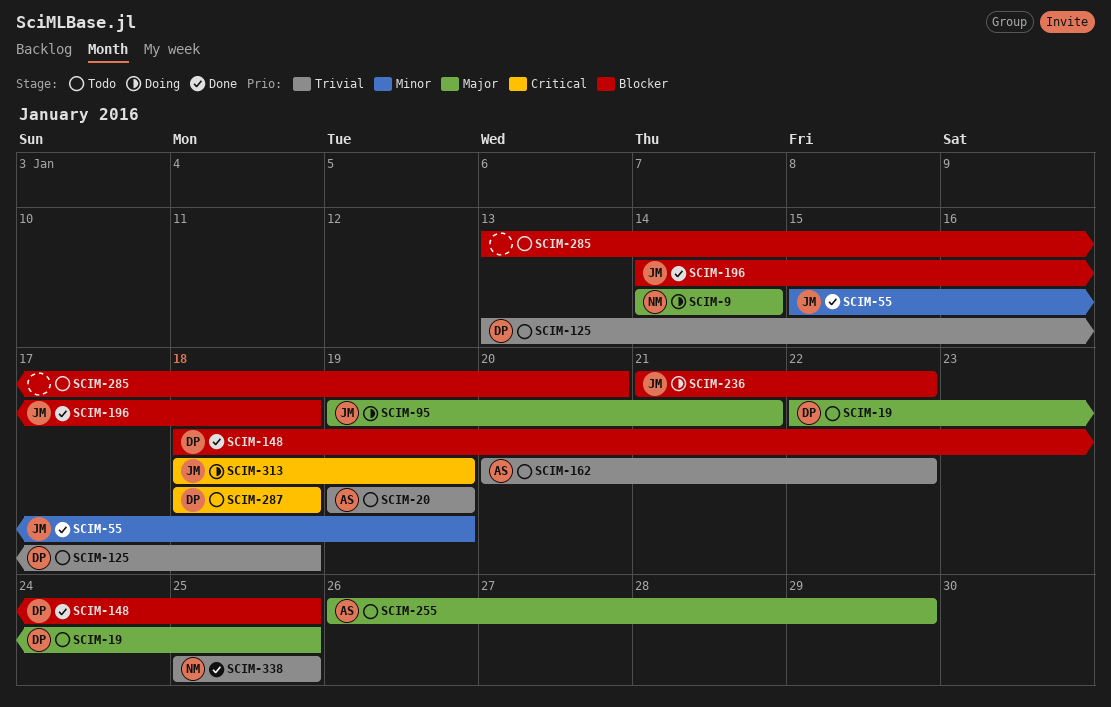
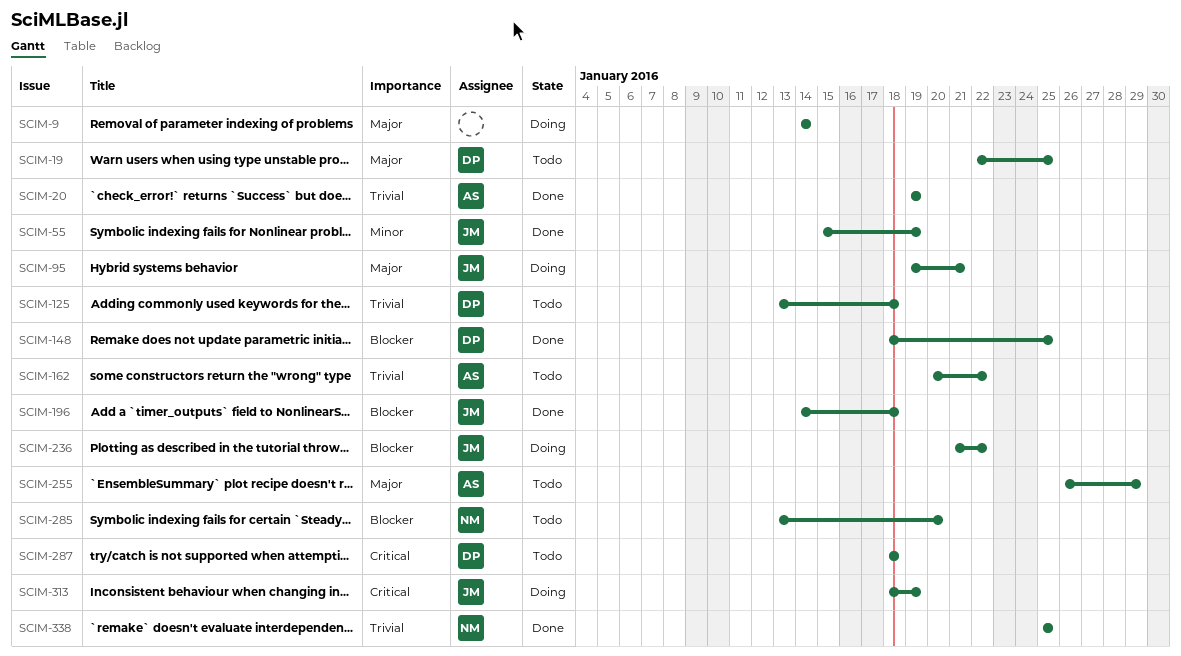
SCIM-9, owner: NM -> none
SCIM-20, status: Todo -> Done
SCIM-285, owner: none -> NM

